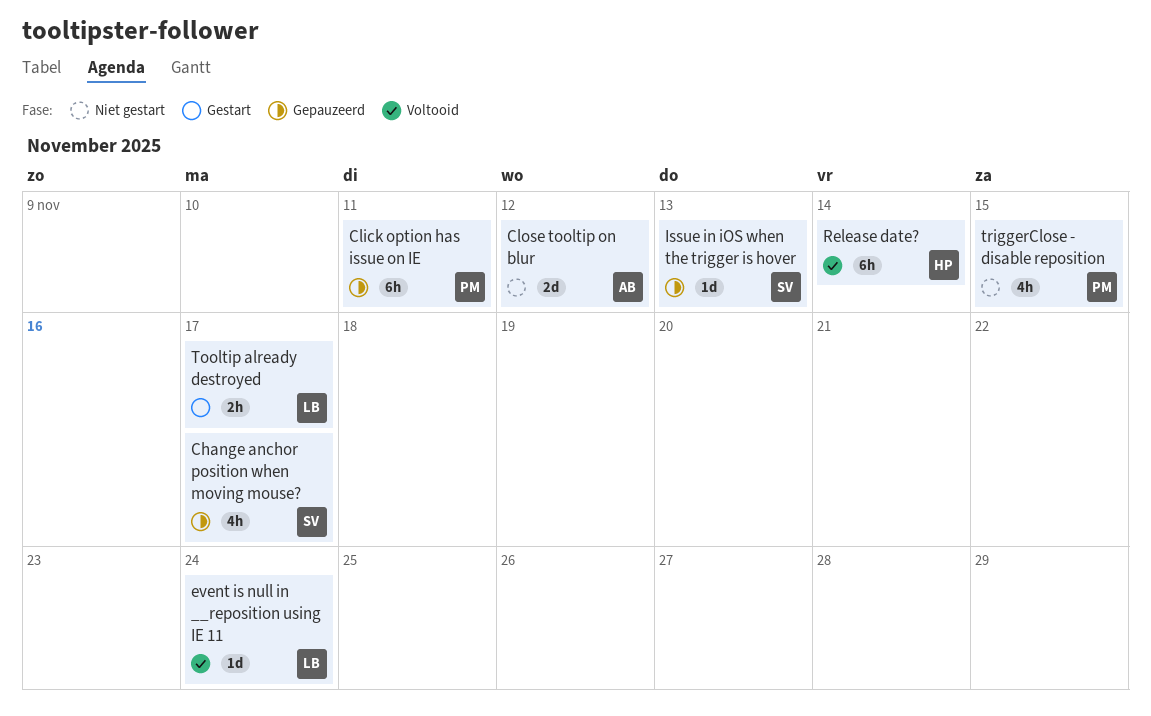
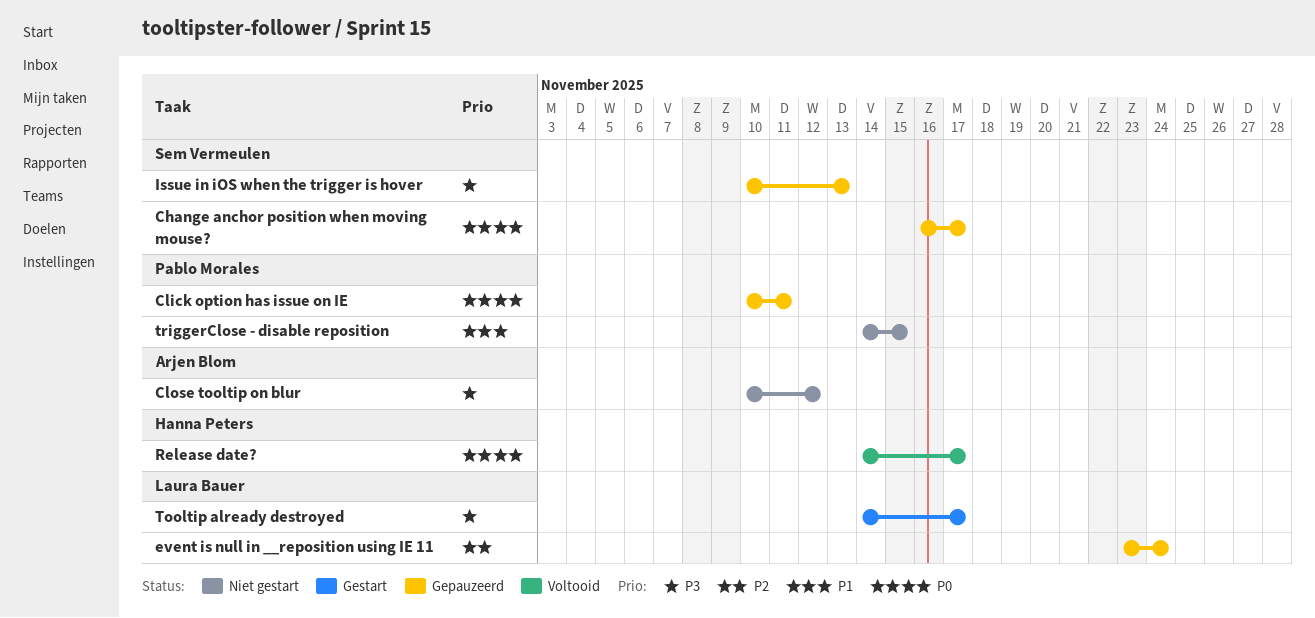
event is null in __reposition using IE 11, status: Voltooid -> Gepauzeerd
Release date?, due: Nov 14 -> Nov 17

